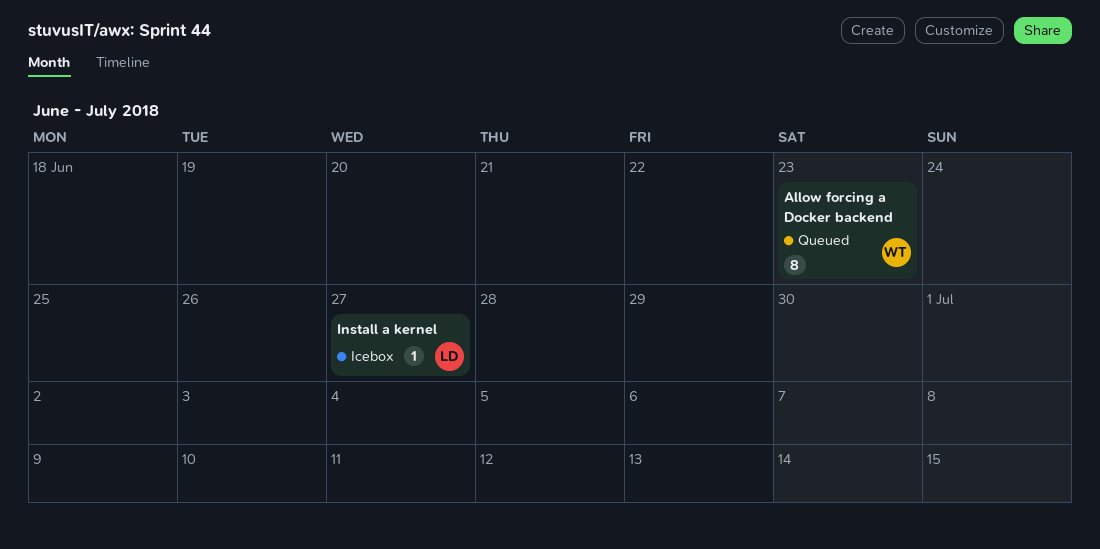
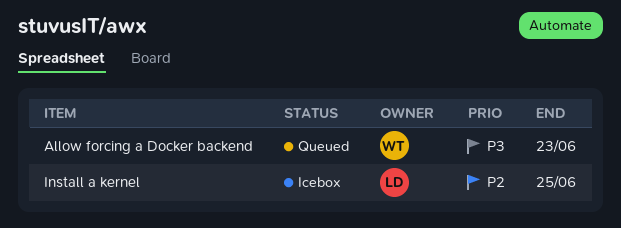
Install a kernel, due: Jun 27 -> Jun 25

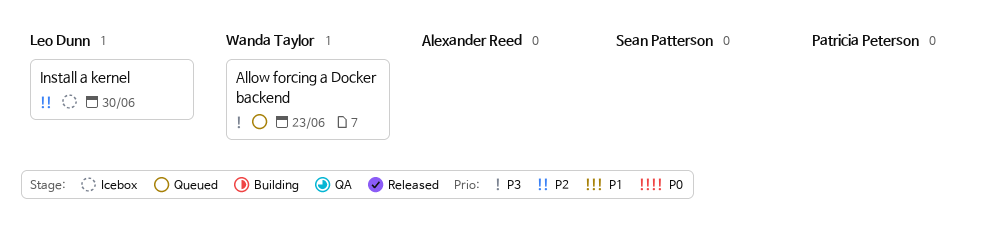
Install a kernel, due: Jun 25 -> Jun 30

